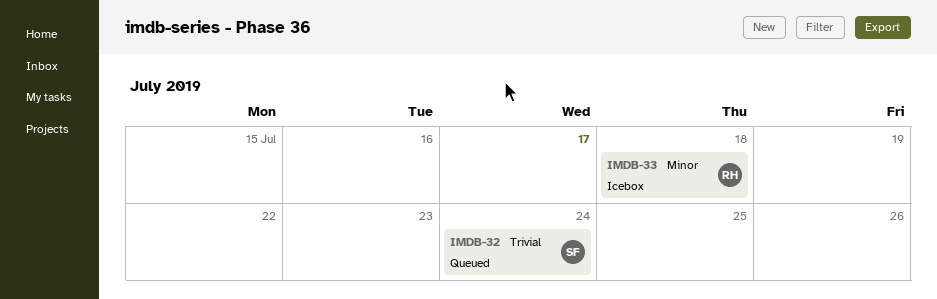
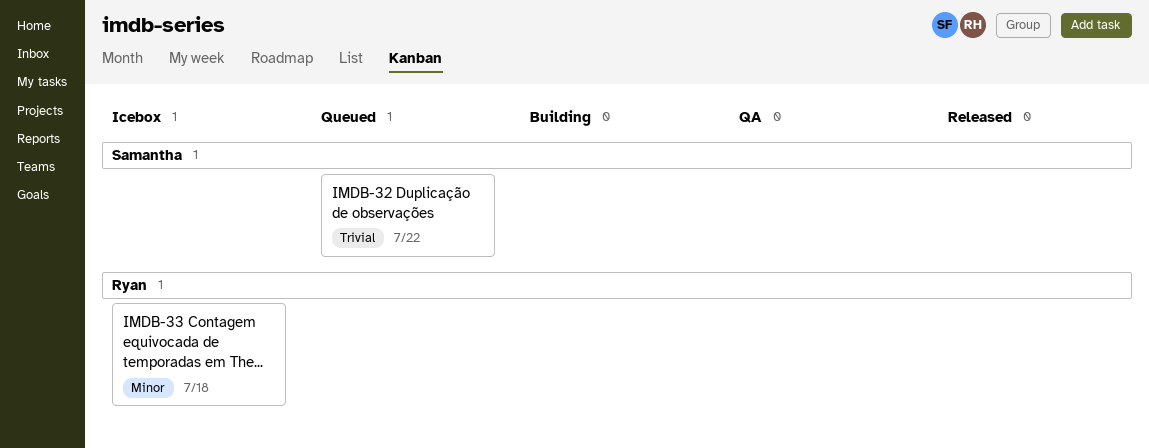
IMDB-32, due: Jul 24 -> Jul 22

